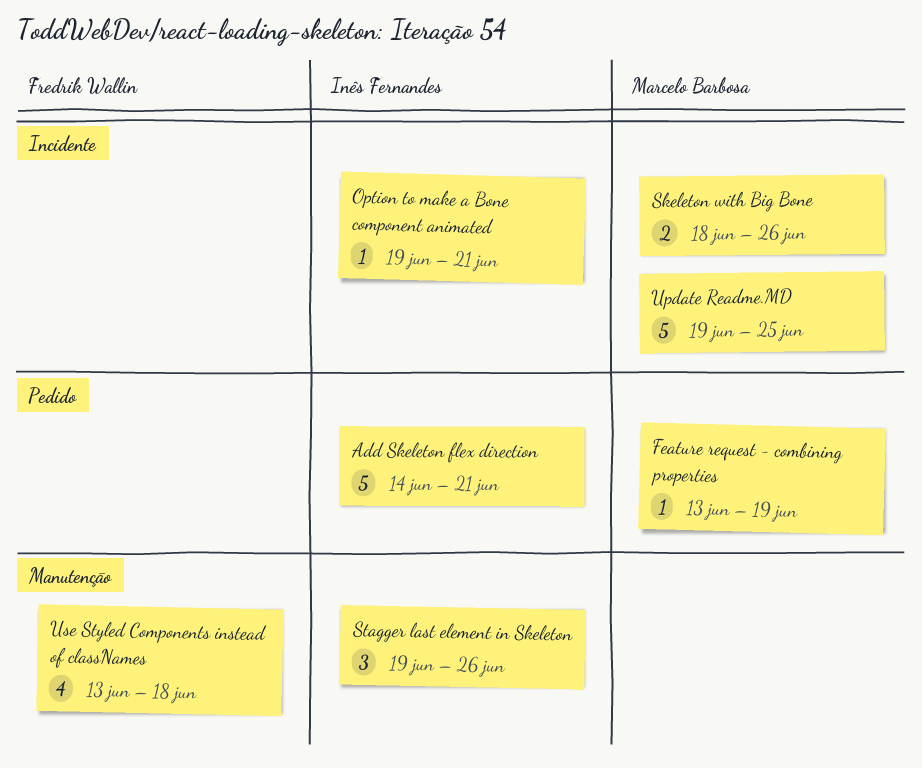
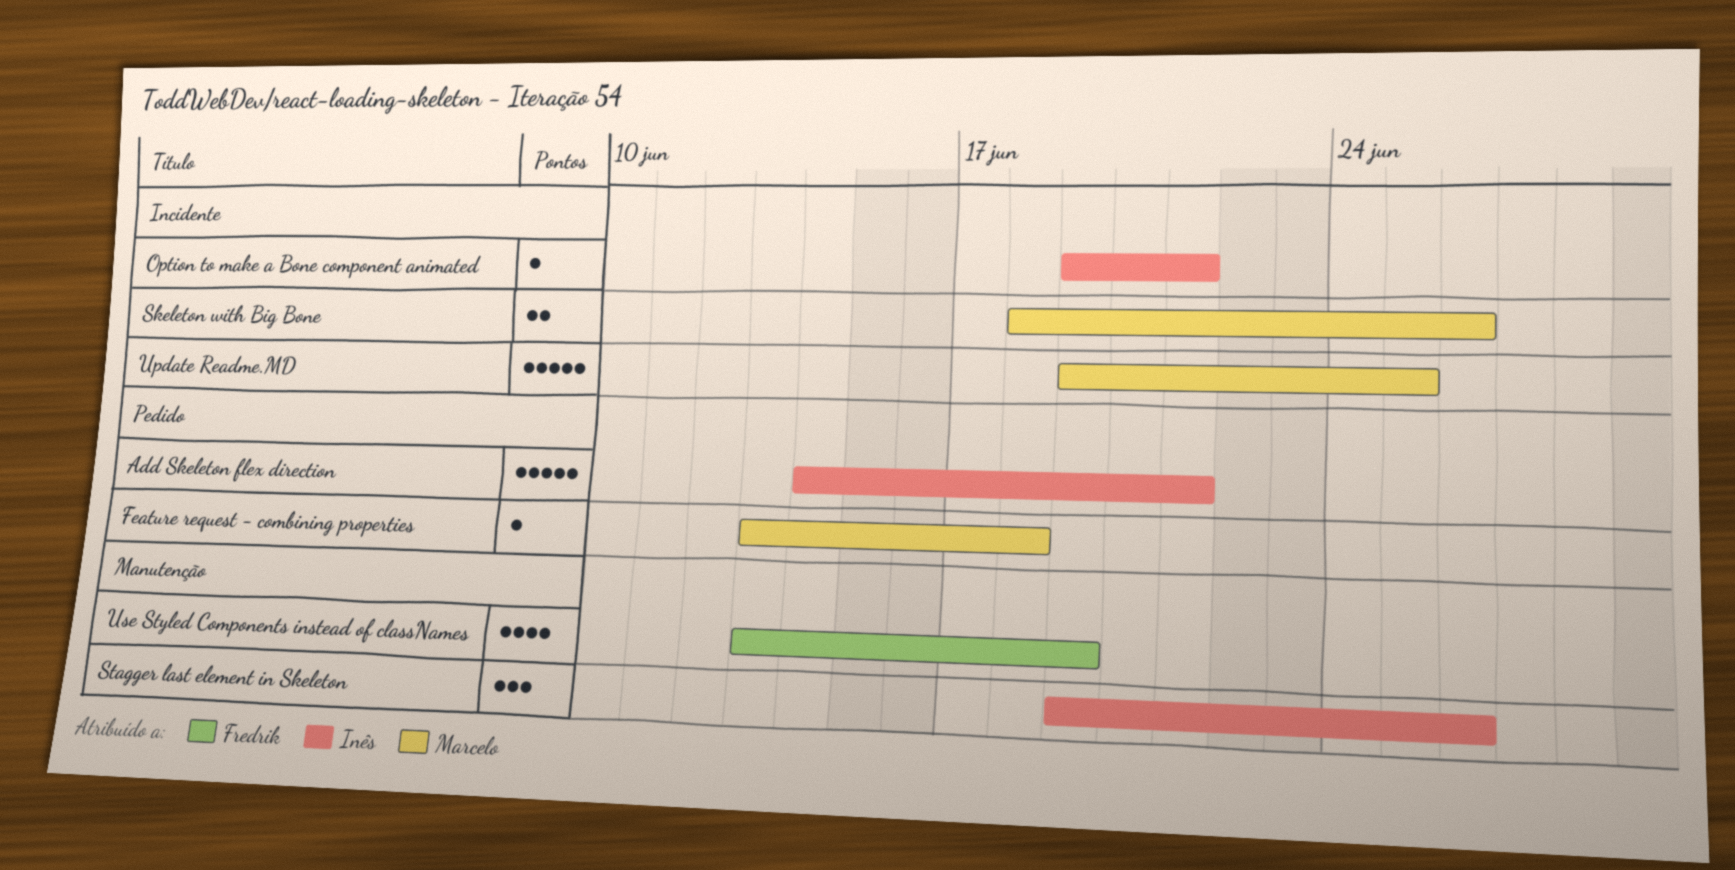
Feature request - combining properties, due: Jun 19 -> Jun 18
Use Styled Components instead of classNames, due: Jun 18 -> Jun 19

